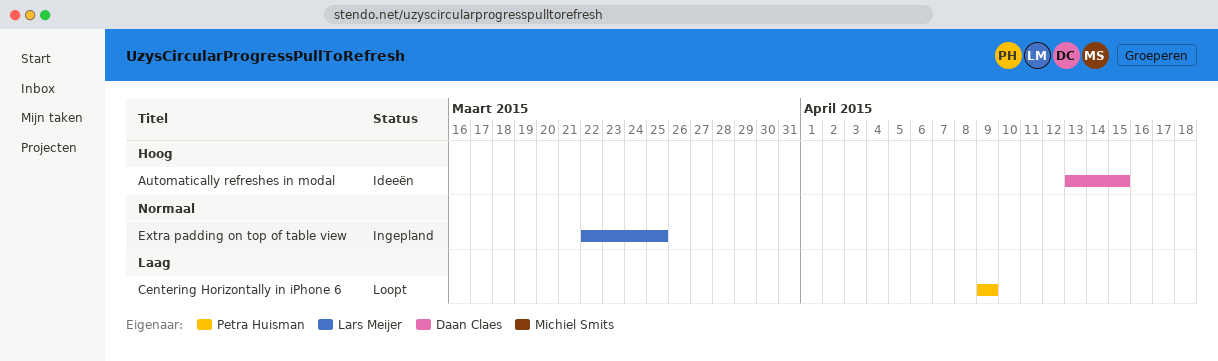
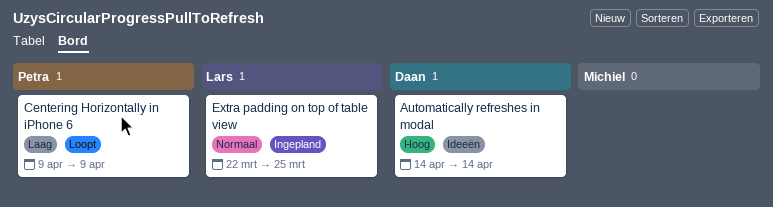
Automatically refreshes in modal, start: Apr 13 -> Apr 14
Automatically refreshes in modal, due: Apr 15 -> Apr 14

